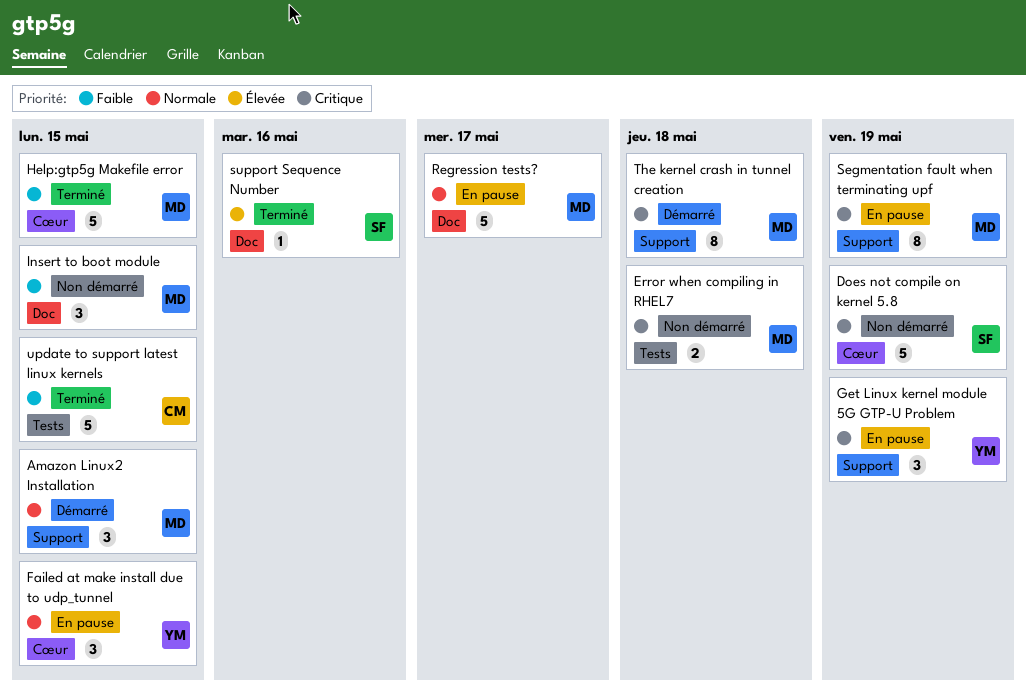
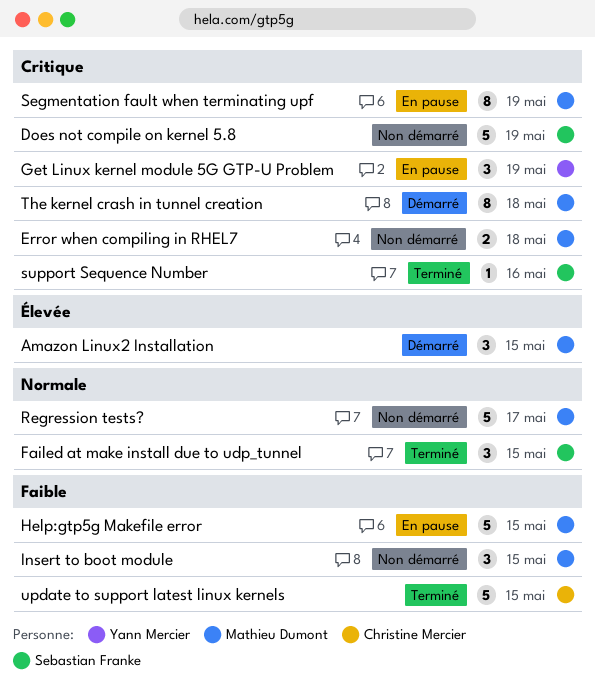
Amazon Linux2 Installation, priority: Normale -> Élevée
Failed at make install due to udp_tunnel, status: En pause -> Terminé
Failed at make install due to udp_tunnel, owner: Yann Mercier -> Sebastian Franke
Help:gtp5g Makefile error, status: Terminé -> En pause
Regression tests?, status: En pause -> Non démarré
support Sequence Number, priority: Élevée -> Critique

